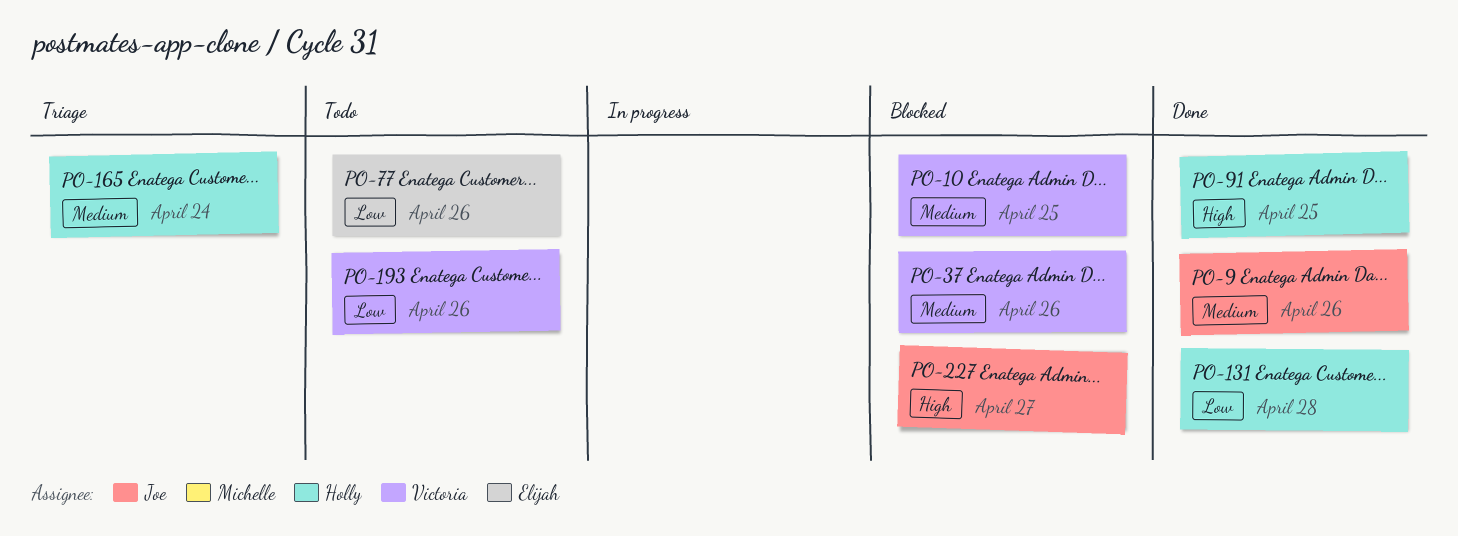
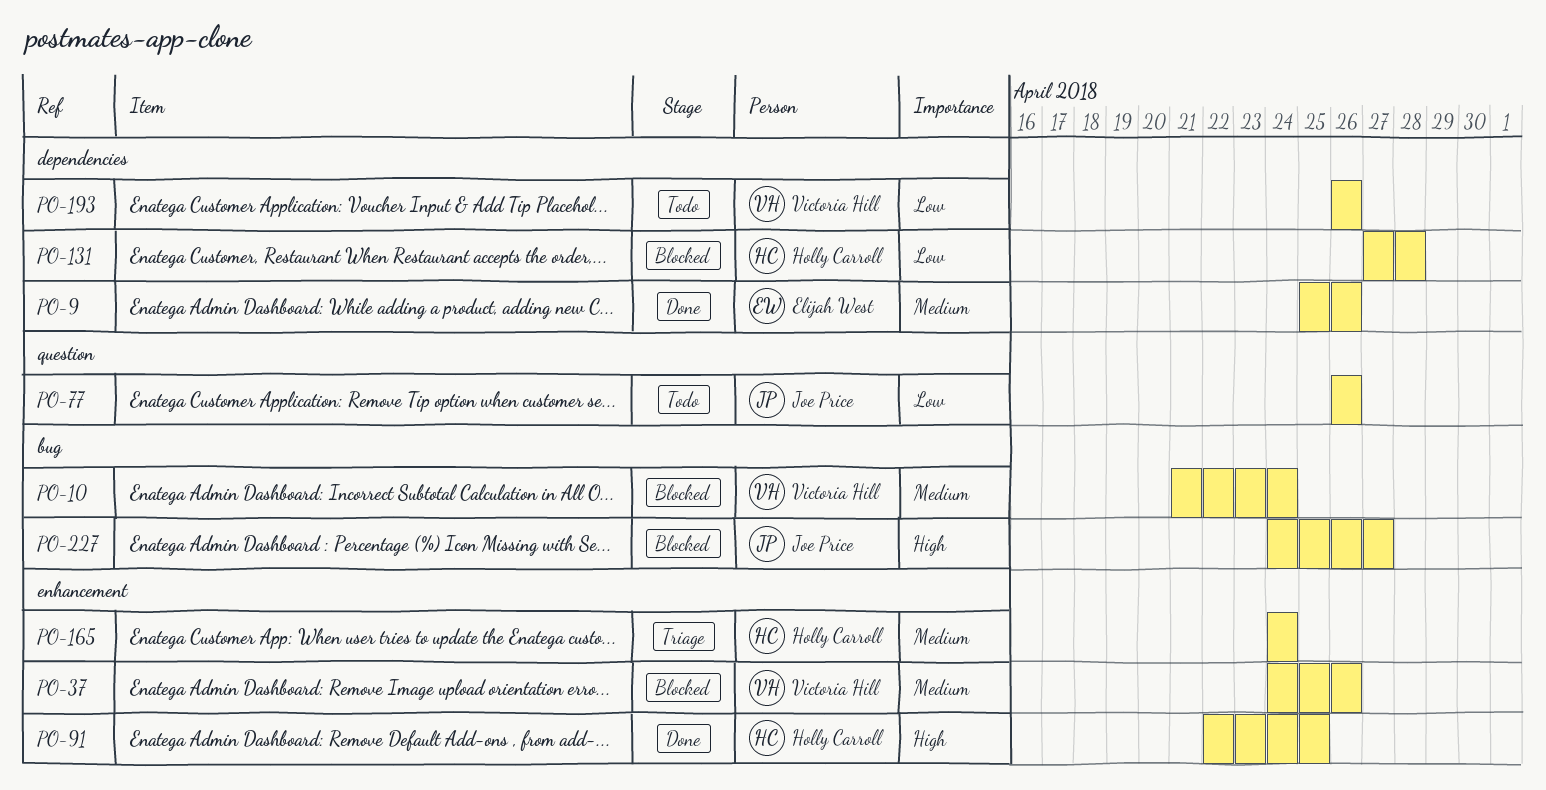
PO-9, owner: Joe Price -> Elijah West
PO-10, due: Apr 25 -> Apr 24
PO-77, owner: Elijah West -> Joe Price
PO-131, status: Done -> Blocked

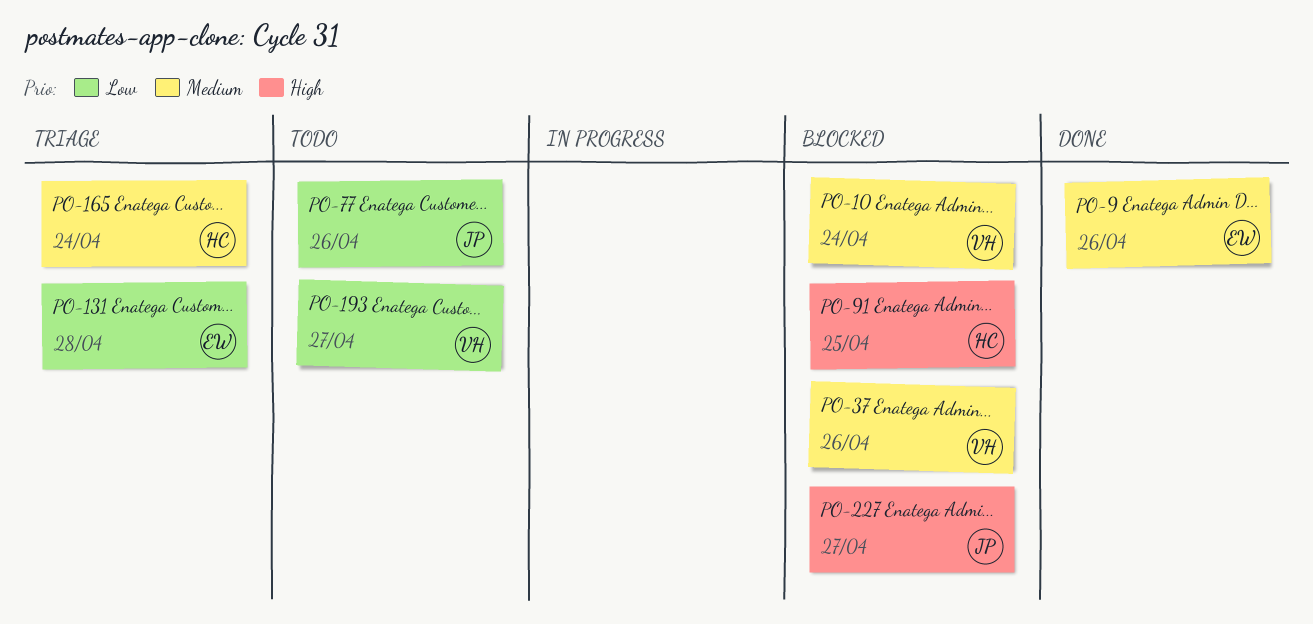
PO-91, status: Done -> Blocked
PO-131, status: Blocked -> Triage
PO-131, owner: Holly Carroll -> Elijah West
PO-193, due: Apr 26 -> Apr 27

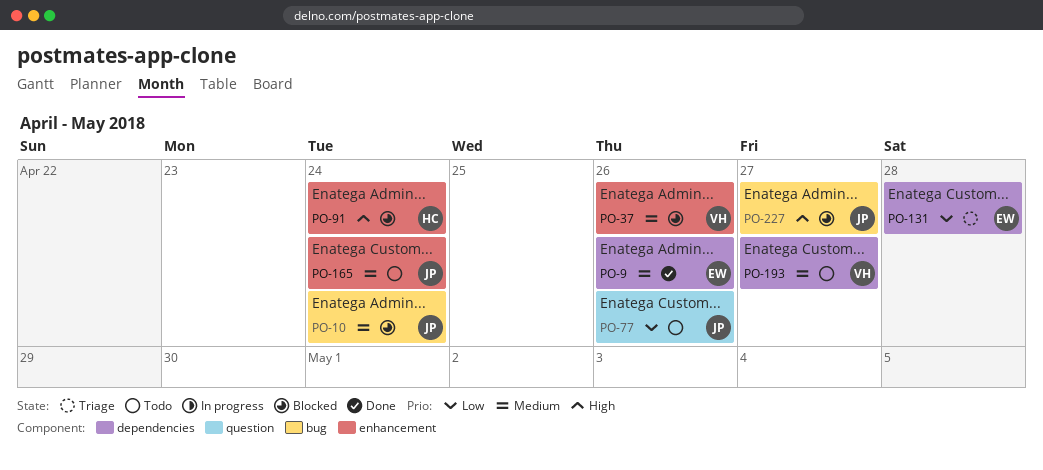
PO-10, owner: VH -> JP
PO-91, due: Apr 25 -> Apr 24
PO-165, status: Triage -> Todo
PO-165, owner: HC -> JP
PO-193, priority: Low -> Medium

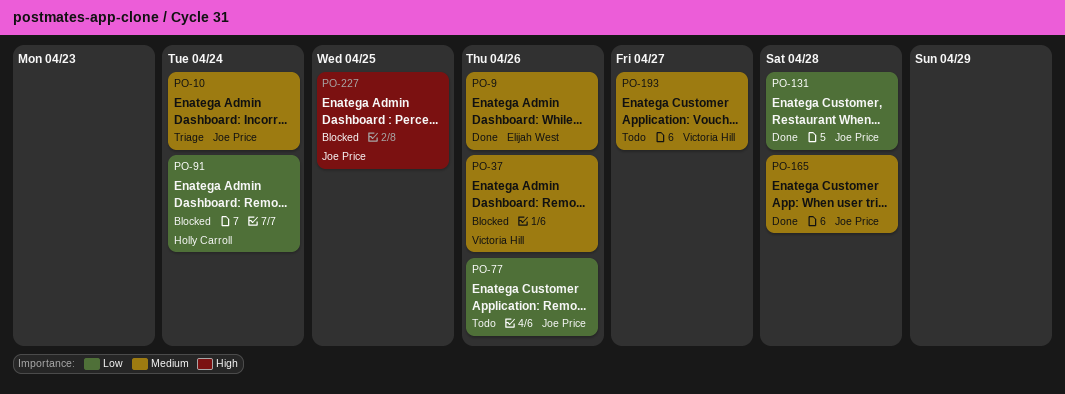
PO-10, status: Blocked -> Triage
PO-91, priority: High -> Low
PO-131, status: Triage -> Done
PO-131, owner: Elijah West -> Joe Price
PO-165, status: Todo -> Done
PO-165, due: Apr 24 -> Apr 28
PO-227, due: Apr 27 -> Apr 25

